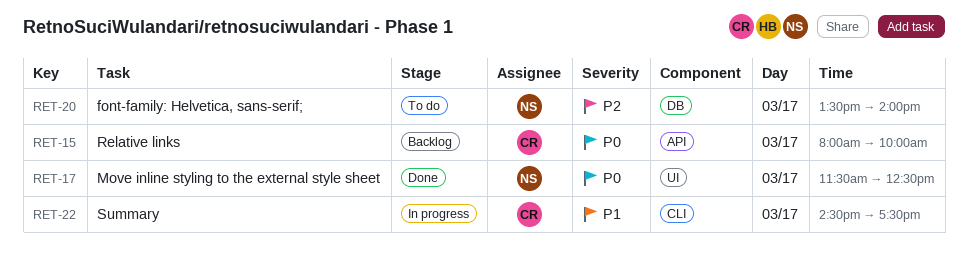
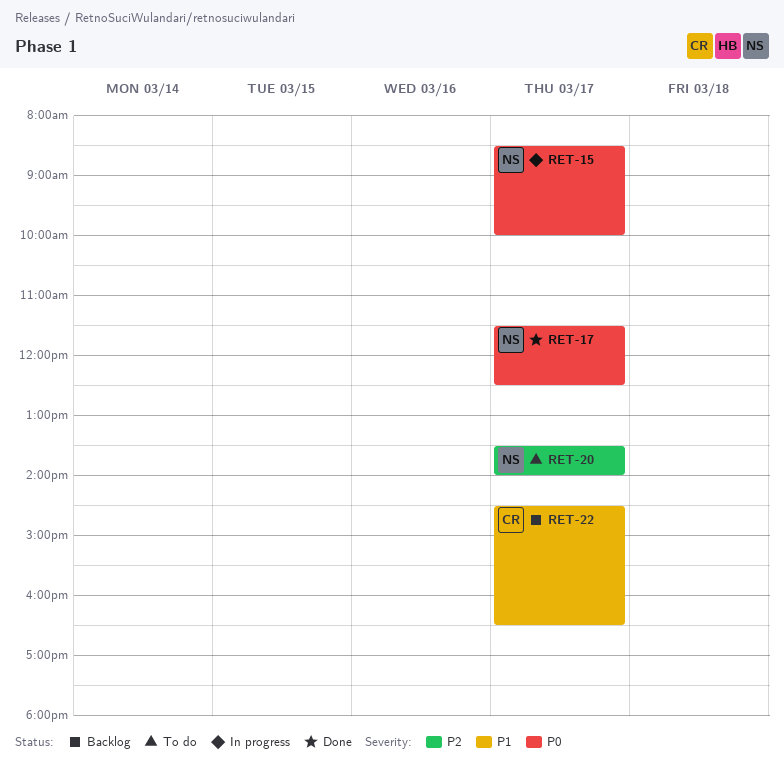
RET-15, status: Backlog -> In progress
RET-15, owner: CR -> NS
RET-15, begins: 08:00 -> 08:30
RET-22, status: In progress -> Backlog
RET-22, ends: 17:30 -> 16:30

